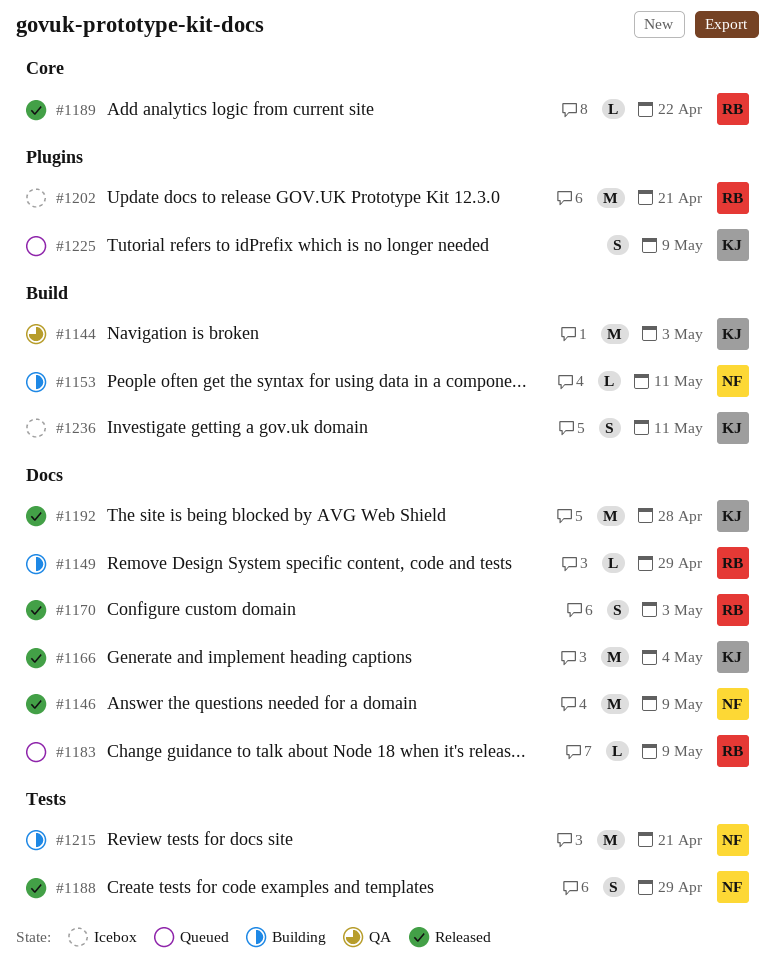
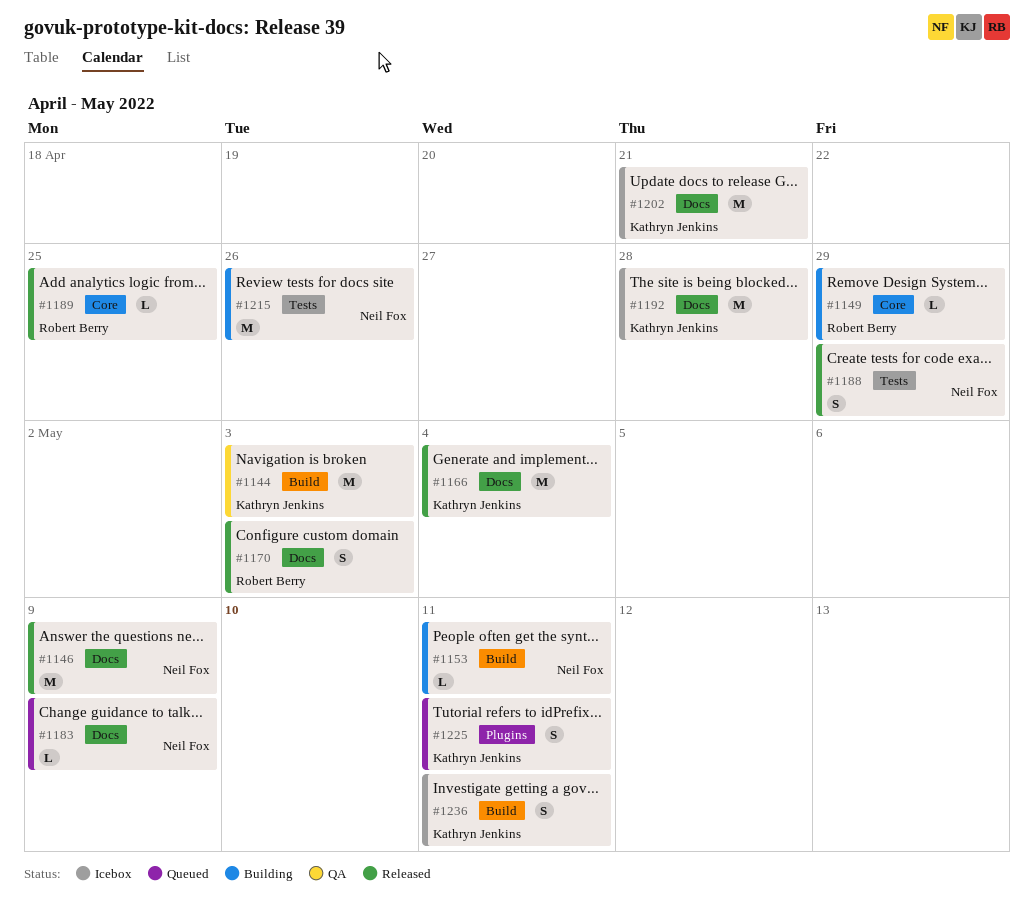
#1149, label: Docs -> Core
#1183, owner: Robert Berry -> Neil Fox
#1189, due: Apr 22 -> Apr 25
#1192, status: Released -> Icebox
#1202, owner: Robert Berry -> Kathryn Jenkins
#1202, label: Plugins -> Docs
#1215, due: Apr 21 -> Apr 26
#1225, due: May 9 -> May 11

